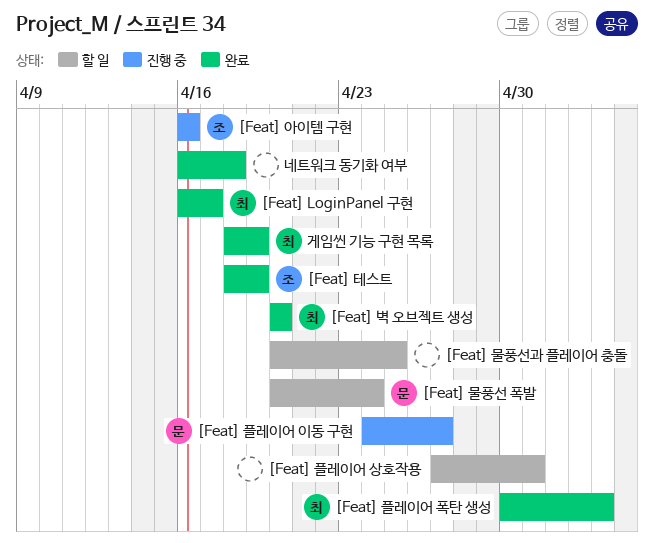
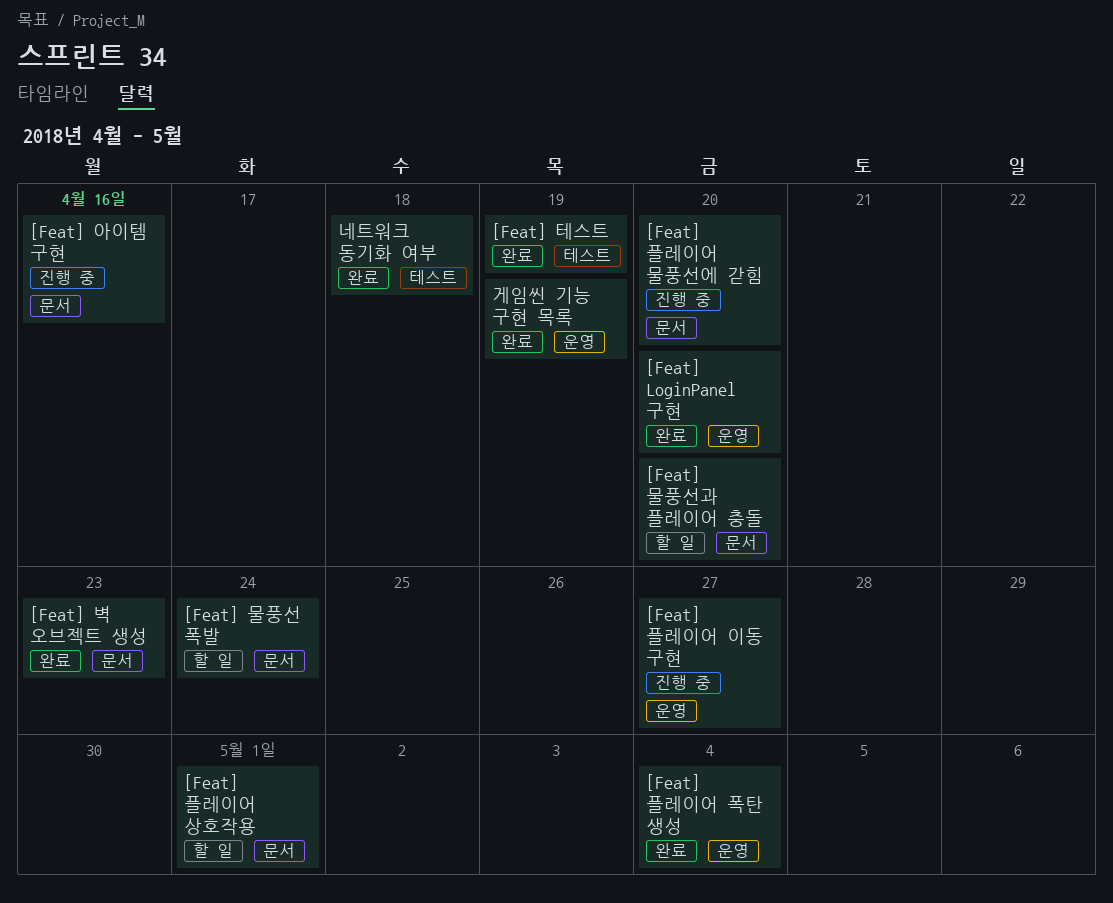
[Feat] LoginPanel 구현, due: Apr 17 -> Apr 20
[Feat] 물풍선과 플레이어 충돌, due: Apr 25 -> Apr 20
[Feat] 벽 오브젝트 생성, due: Apr 20 -> Apr 23
[Feat] 플레이어 물풍선에 갇힘: none -> present

